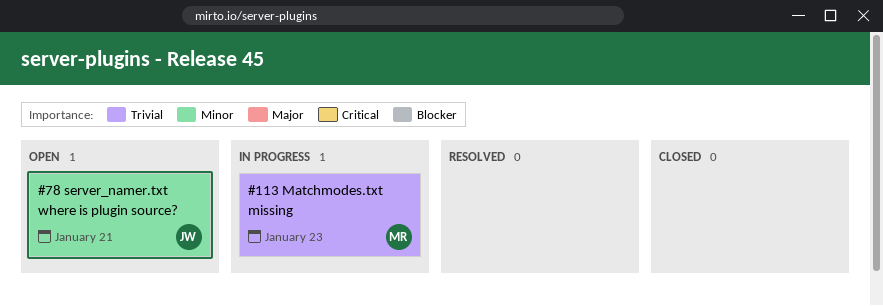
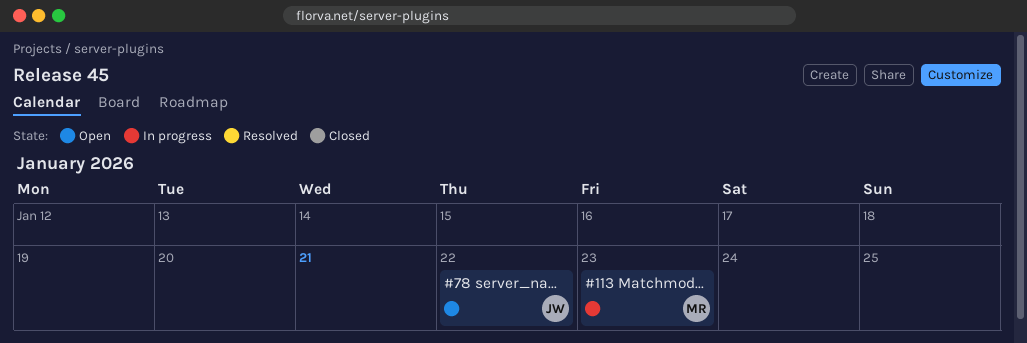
#78, due: Jan 21 -> Jan 22

